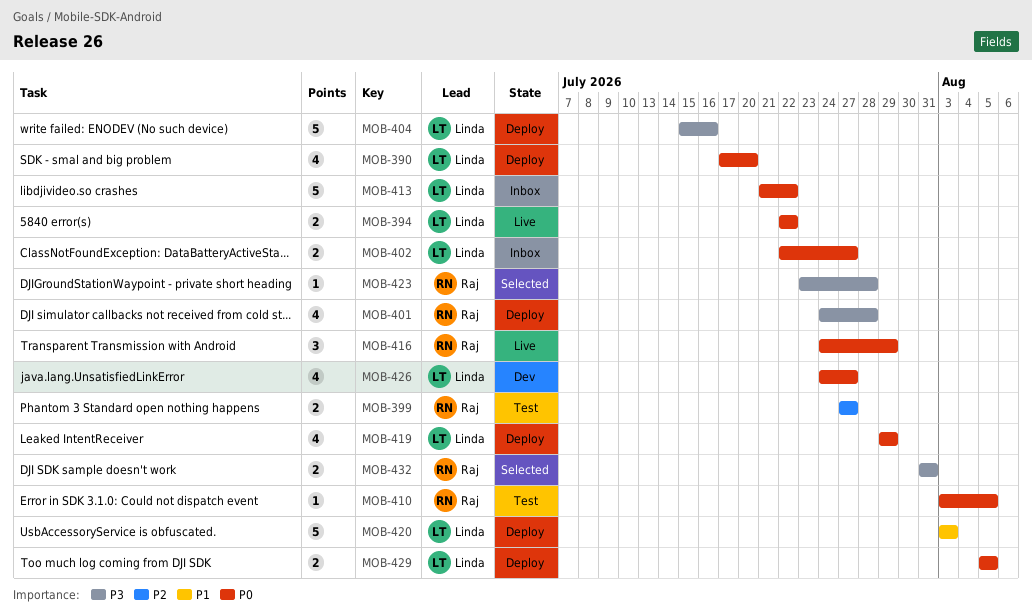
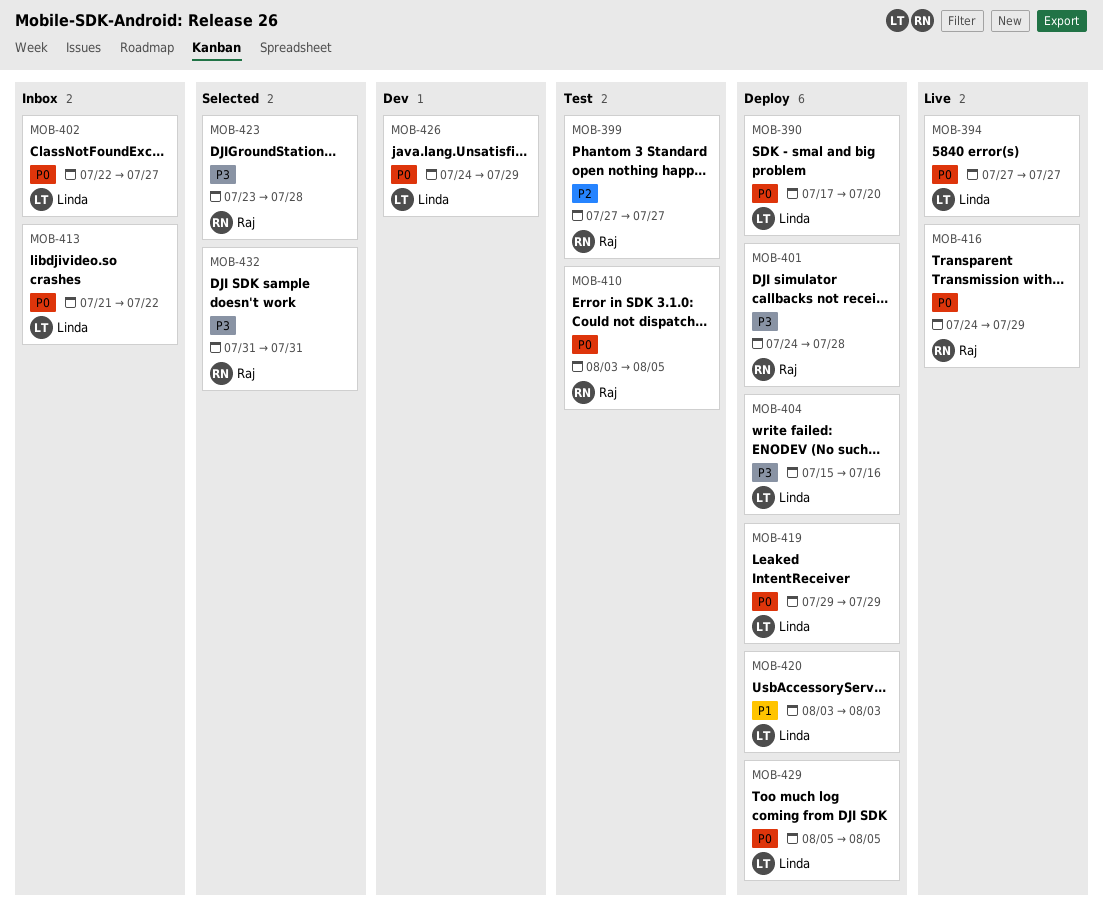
MOB-394, start: Jul 22 -> Jul 27
MOB-394, due: Jul 22 -> Jul 27
MOB-426, due: Jul 27 -> Jul 29

